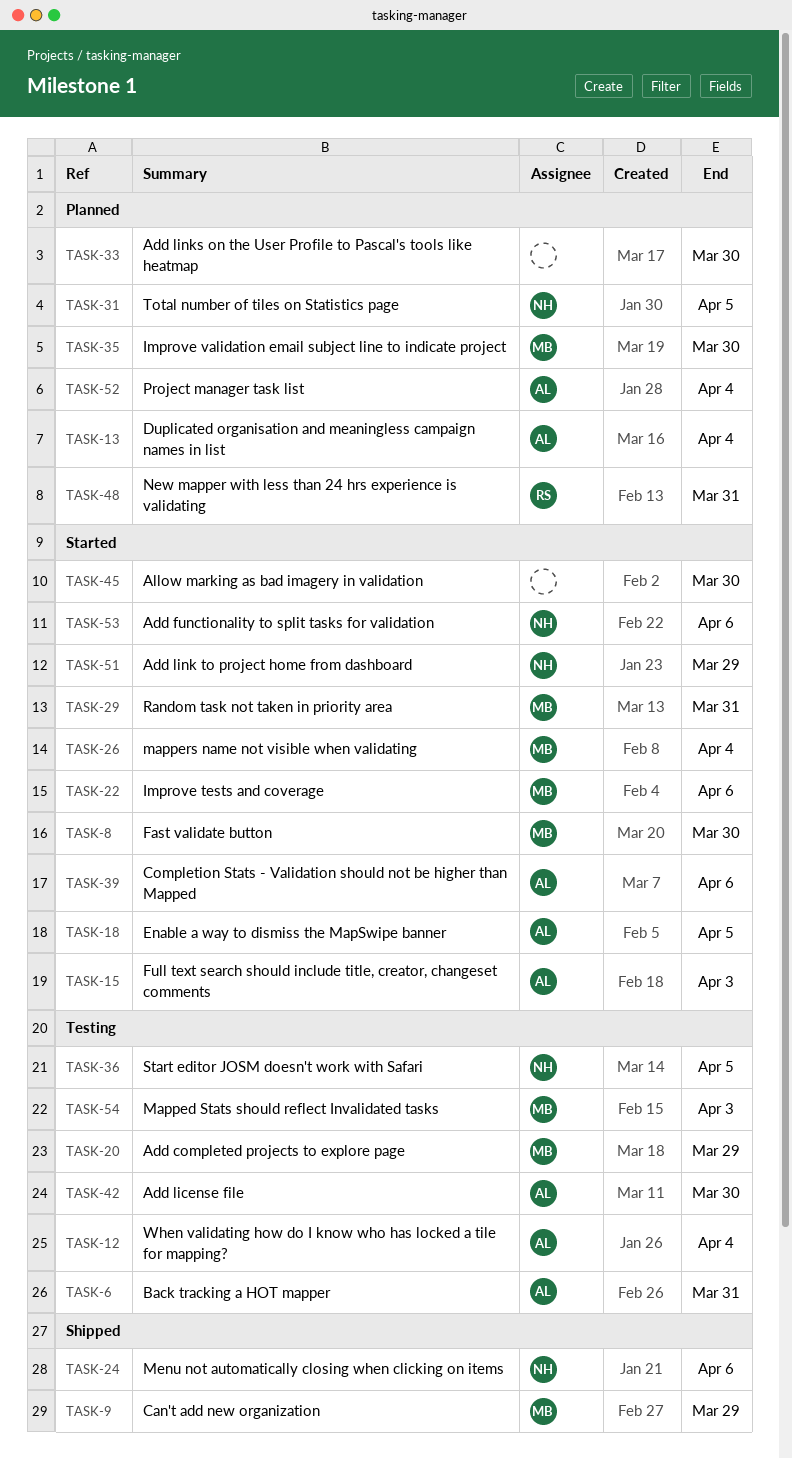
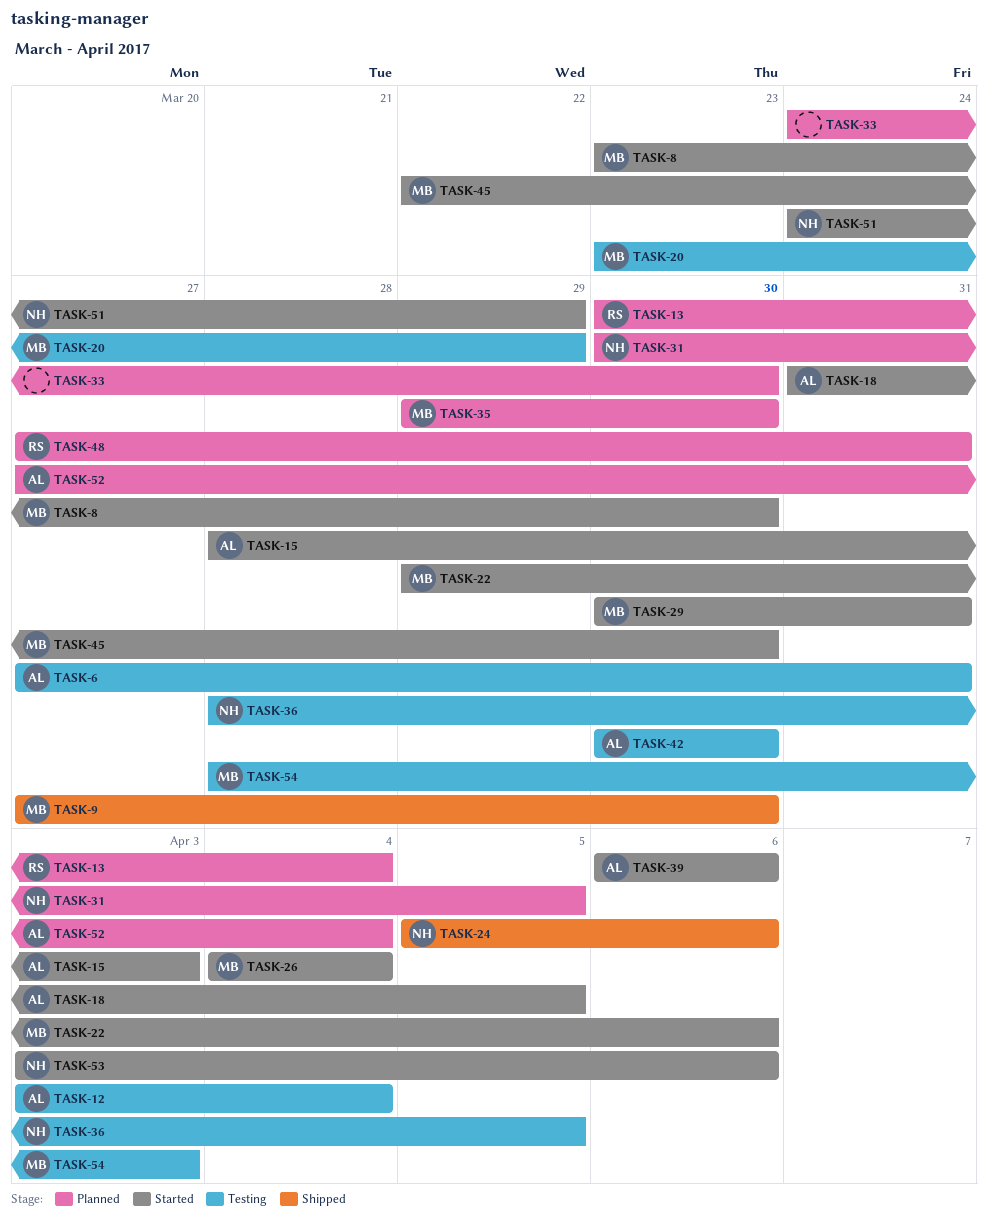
TASK-9, due: Mar 29 -> Mar 30
TASK-13, owner: AL -> RS
TASK-45, owner: none -> MB

